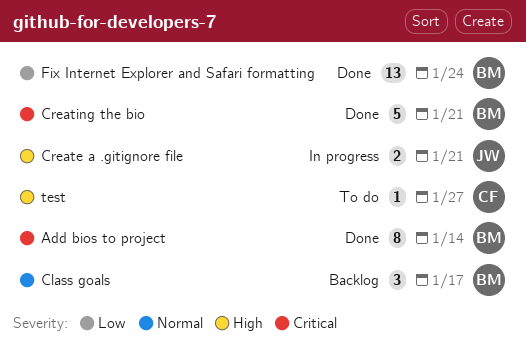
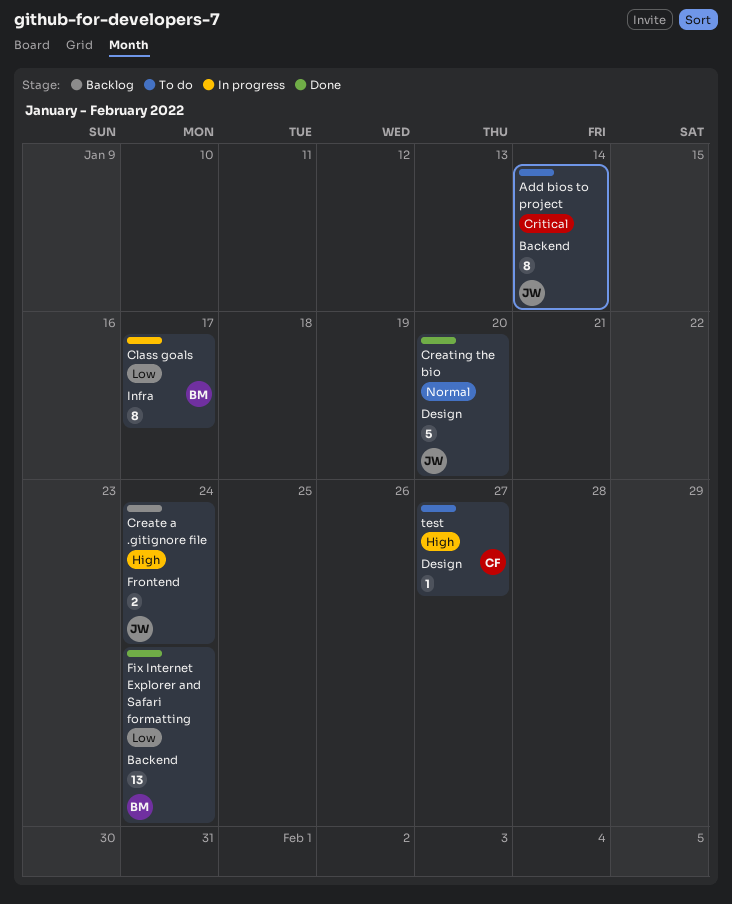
Add bios to project, status: Done -> To do
Add bios to project, owner: BM -> JW
Class goals, status: Backlog -> In progress
Class goals, priority: Normal -> Low
Class goals, estimate: 3 -> 8
Create a .gitignore file, status: In progress -> Backlog
Create a .gitignore file, due: Jan 21 -> Jan 24
Creating the bio, owner: BM -> JW
Creating the bio, priority: Critical -> Normal
Creating the bio, due: Jan 21 -> Jan 20

